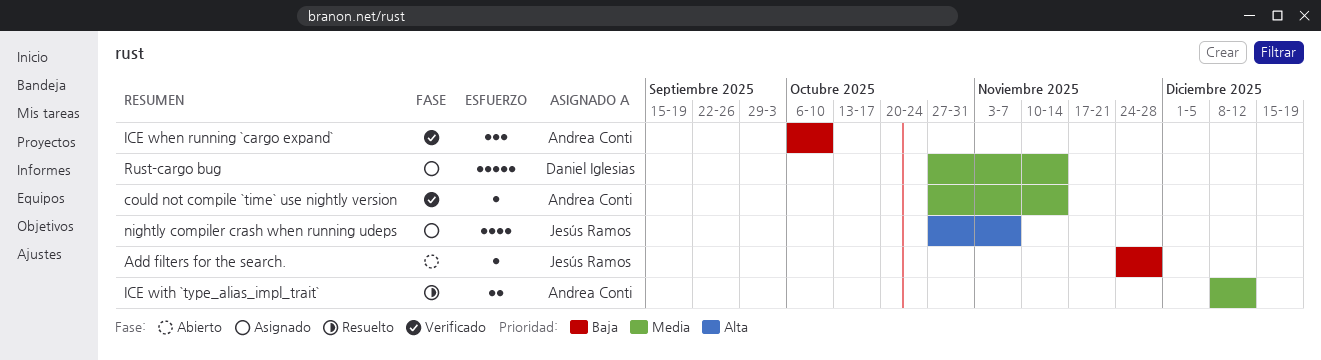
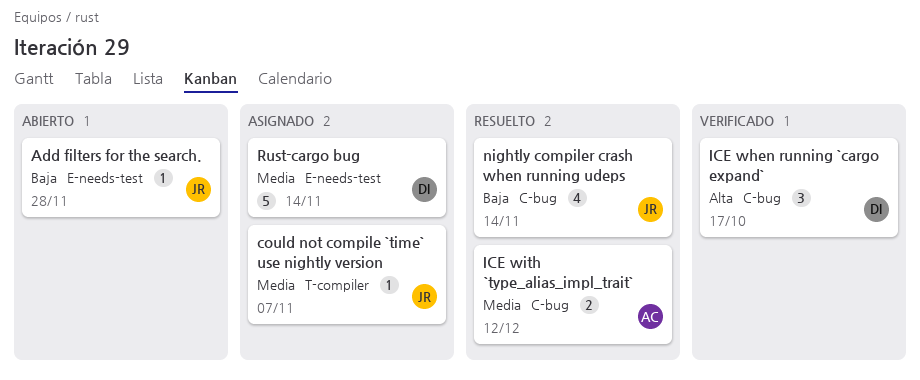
could not compile `time` use nightly version, status: Verificado -> Asignado
could not compile `time` use nightly version, owner: Andrea Conti -> Jesús Ramos
could not compile `time` use nightly version, due: Nov 14 -> Nov 7
ICE when running `cargo expand`, owner: Andrea Conti -> Daniel Iglesias
ICE when running `cargo expand`, priority: Baja -> Alta
ICE when running `cargo expand`, due: Oct 10 -> Oct 17
nightly compiler crash when running udeps, status: Asignado -> Resuelto
nightly compiler crash when running udeps, priority: Alta -> Baja
nightly compiler crash when running udeps, due: Nov 7 -> Nov 14

